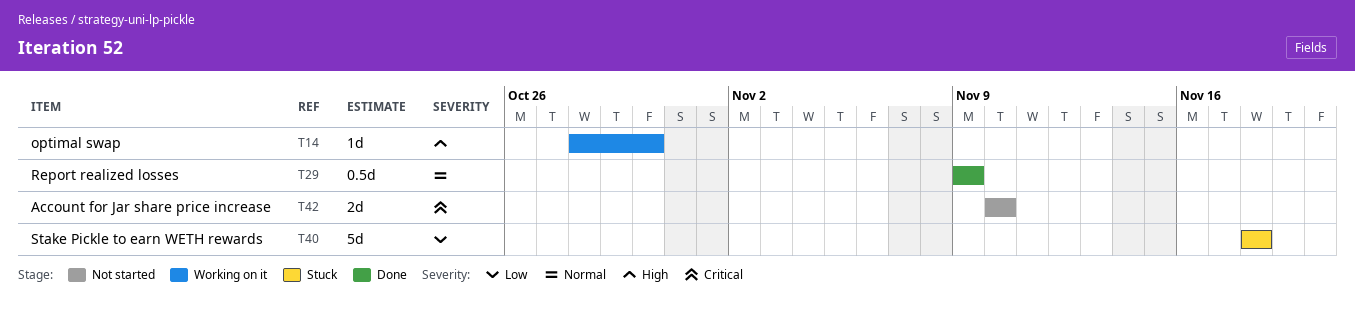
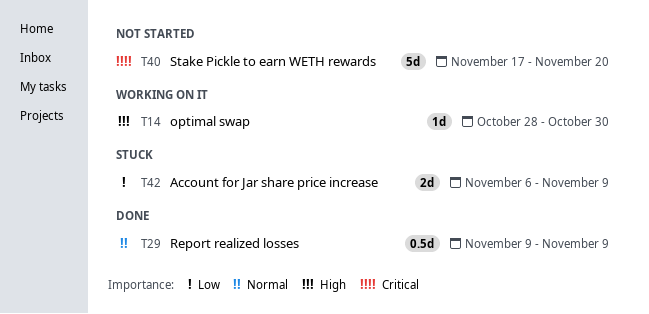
T40, status: Stuck -> Not started
T40, priority: Low -> Critical
T40, start: Nov 18 -> Nov 17
T40, due: Nov 18 -> Nov 20
T42, status: Not started -> Stuck
T42, priority: Critical -> Low
T42, start: Nov 10 -> Nov 6
T42, due: Nov 10 -> Nov 9

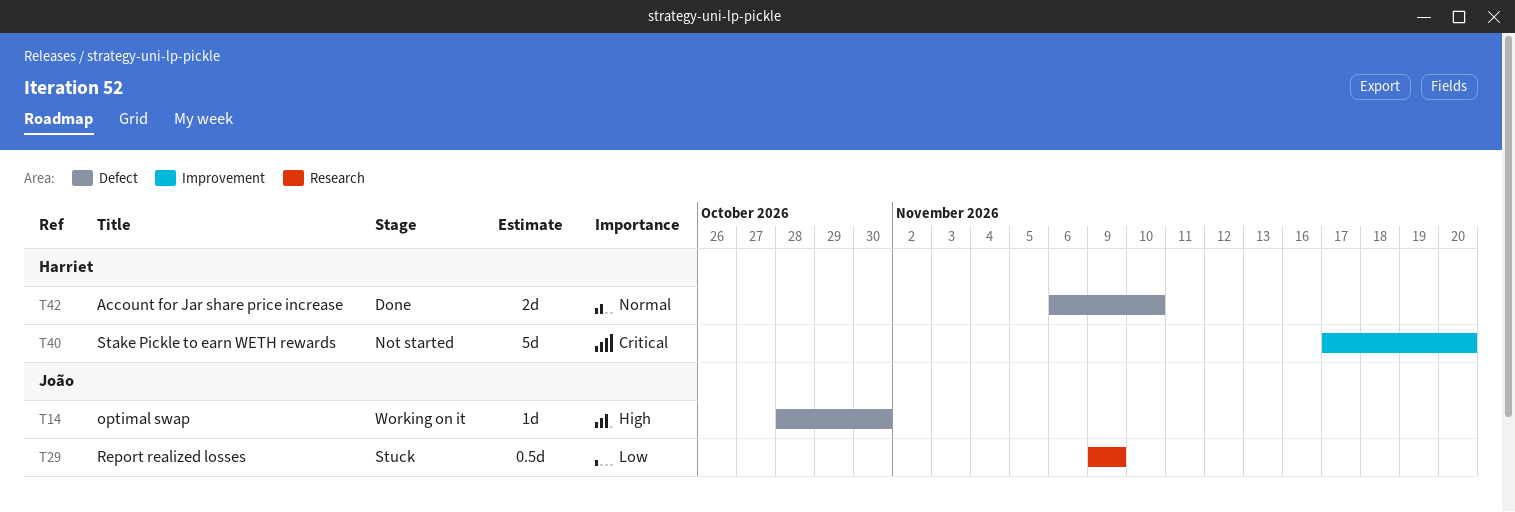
T29, status: Done -> Stuck
T29, priority: Normal -> Low
T42, status: Stuck -> Done
T42, priority: Low -> Normal
T42, due: Nov 9 -> Nov 10

